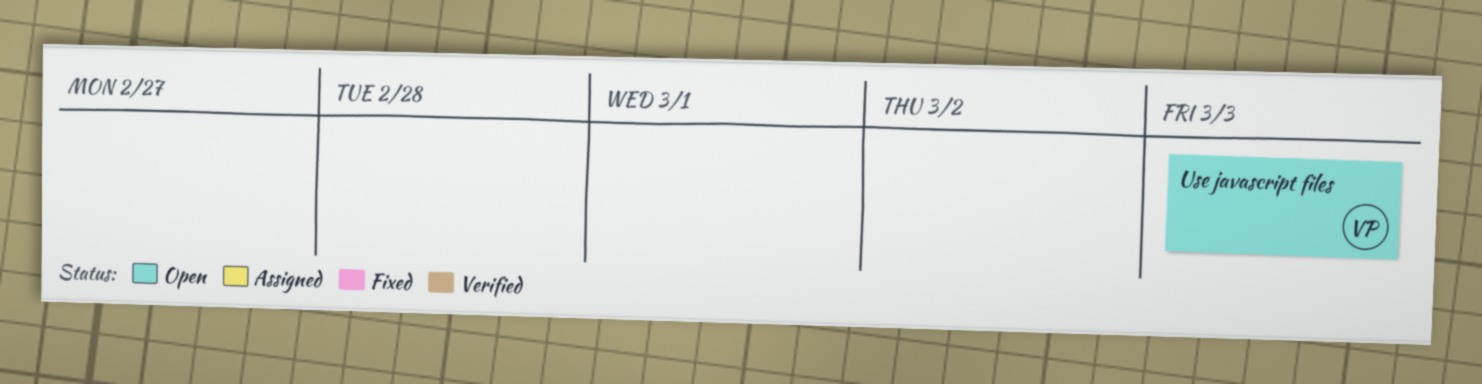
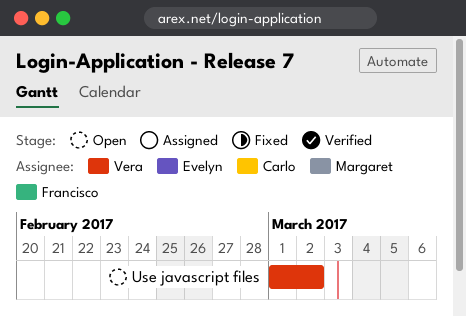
Use javascript files, due: Mar 3 -> Mar 2

